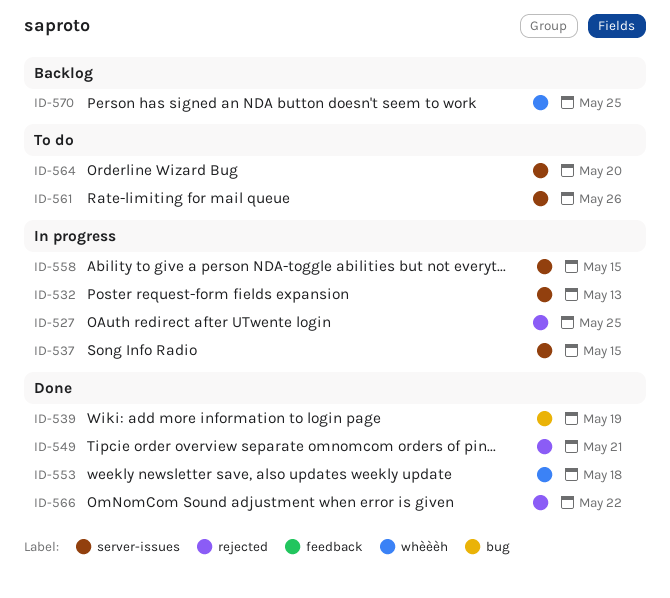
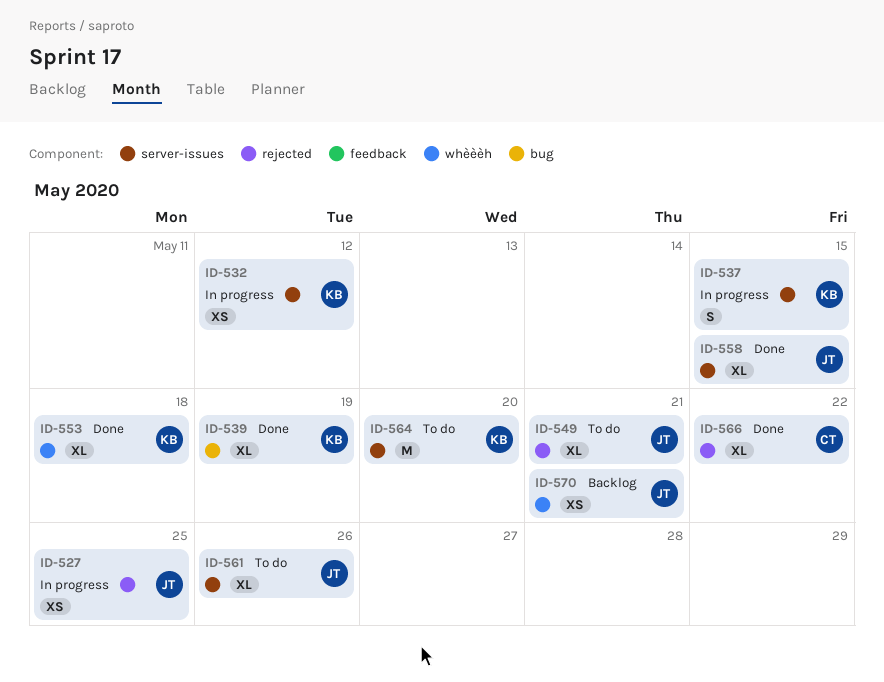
ID-532, due: May 13 -> May 12
ID-549, status: Done -> To do
ID-558, status: In progress -> Done
ID-570, due: May 25 -> May 21

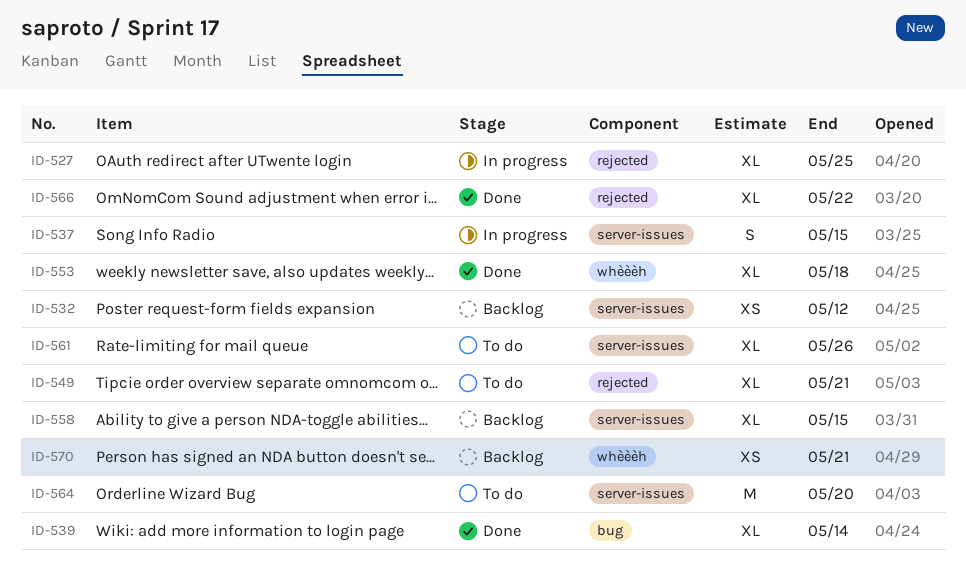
ID-527, estimate: XS -> XL
ID-532, status: In progress -> Backlog
ID-539, due: May 19 -> May 14
ID-558, status: Done -> Backlog

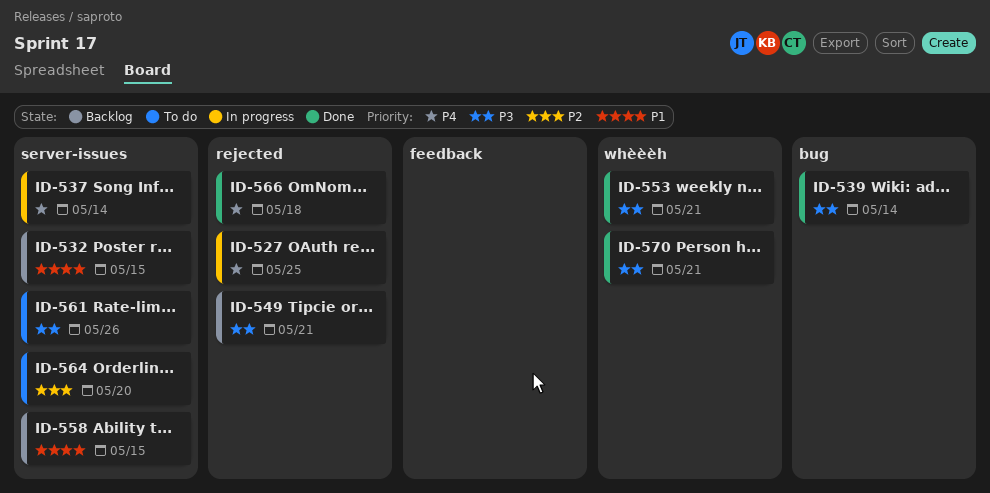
ID-532, due: May 12 -> May 15
ID-537, due: May 15 -> May 14
ID-549, status: To do -> Backlog
ID-553, due: May 18 -> May 21
ID-566, due: May 22 -> May 18
ID-570, status: Backlog -> Done

